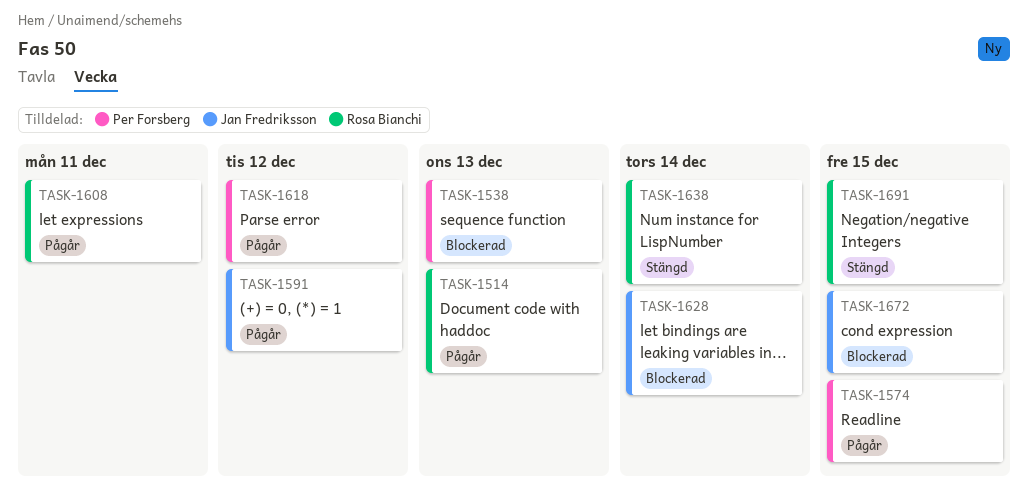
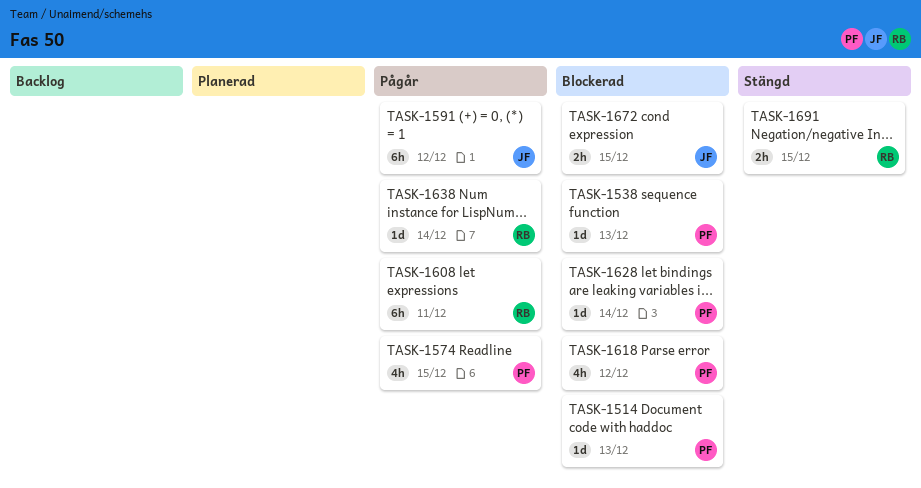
TASK-1514, status: Pågår -> Blockerad
TASK-1514, owner: Rosa Bianchi -> Per Forsberg
TASK-1618, status: Pågår -> Blockerad
TASK-1628, owner: Jan Fredriksson -> Per Forsberg
TASK-1638, status: Stängd -> Pågår

